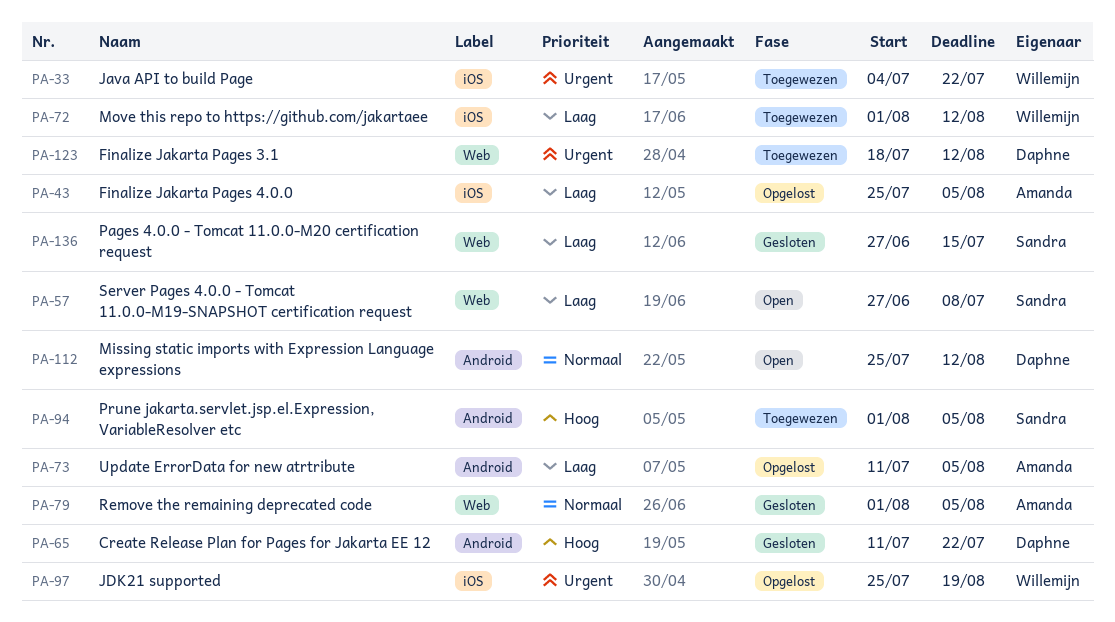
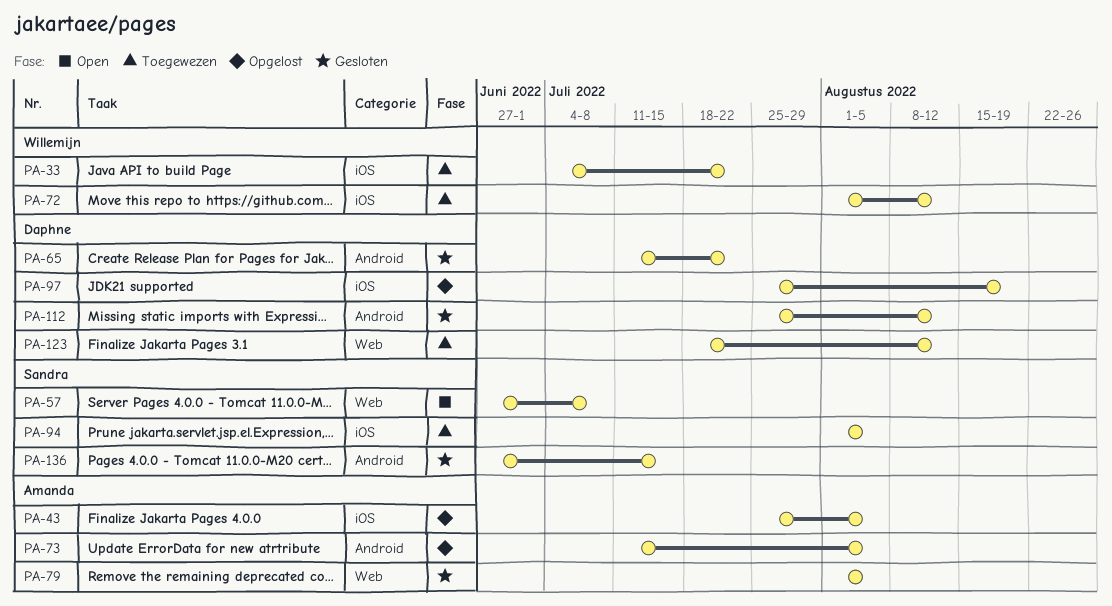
PA-94, label: Android -> iOS
PA-97, owner: Willemijn -> Daphne
PA-112, status: Open -> Gesloten
PA-136, label: Web -> Android

